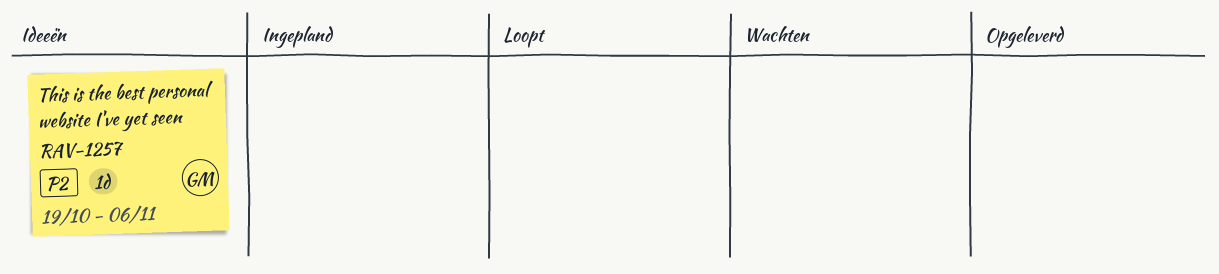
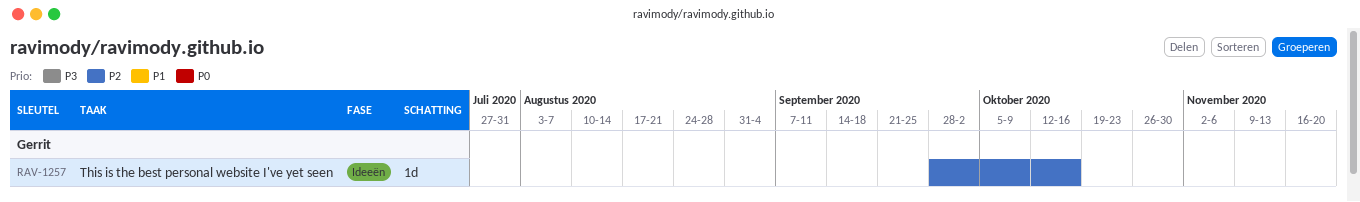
RAV-1257, start: Oct 19 -> Sep 28
RAV-1257, due: Nov 6 -> Oct 16

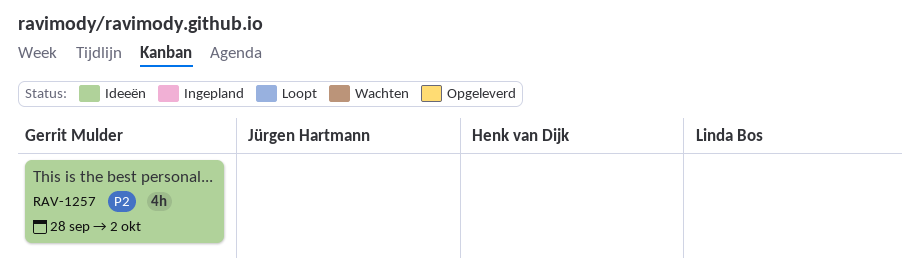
RAV-1257, estimate: 1d -> 4h
RAV-1257, due: Oct 16 -> Oct 2

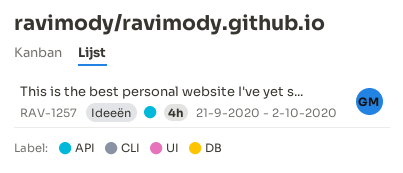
RAV-1257, start: Sep 28 -> Sep 21

